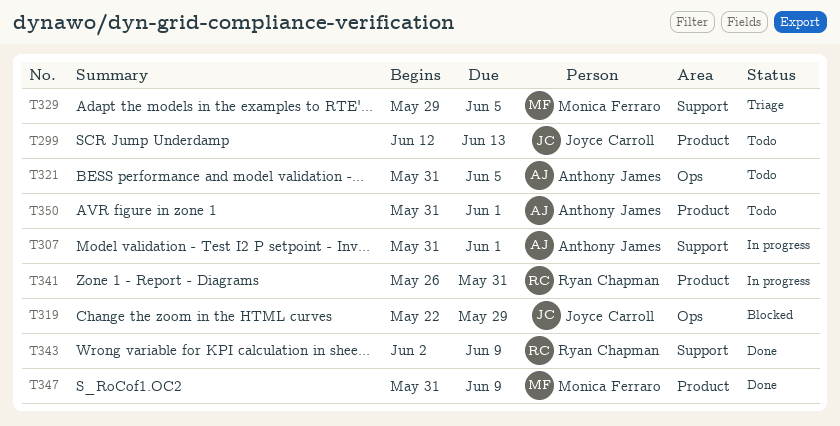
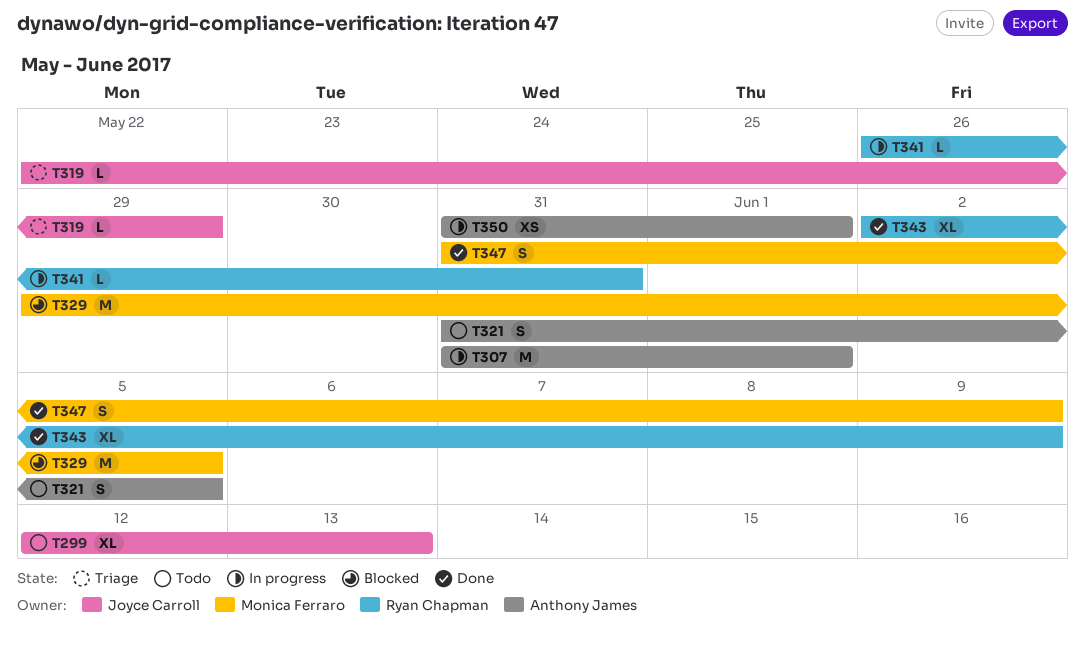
T319, status: Blocked -> Triage
T329, status: Triage -> Blocked
T350, status: Todo -> In progress

